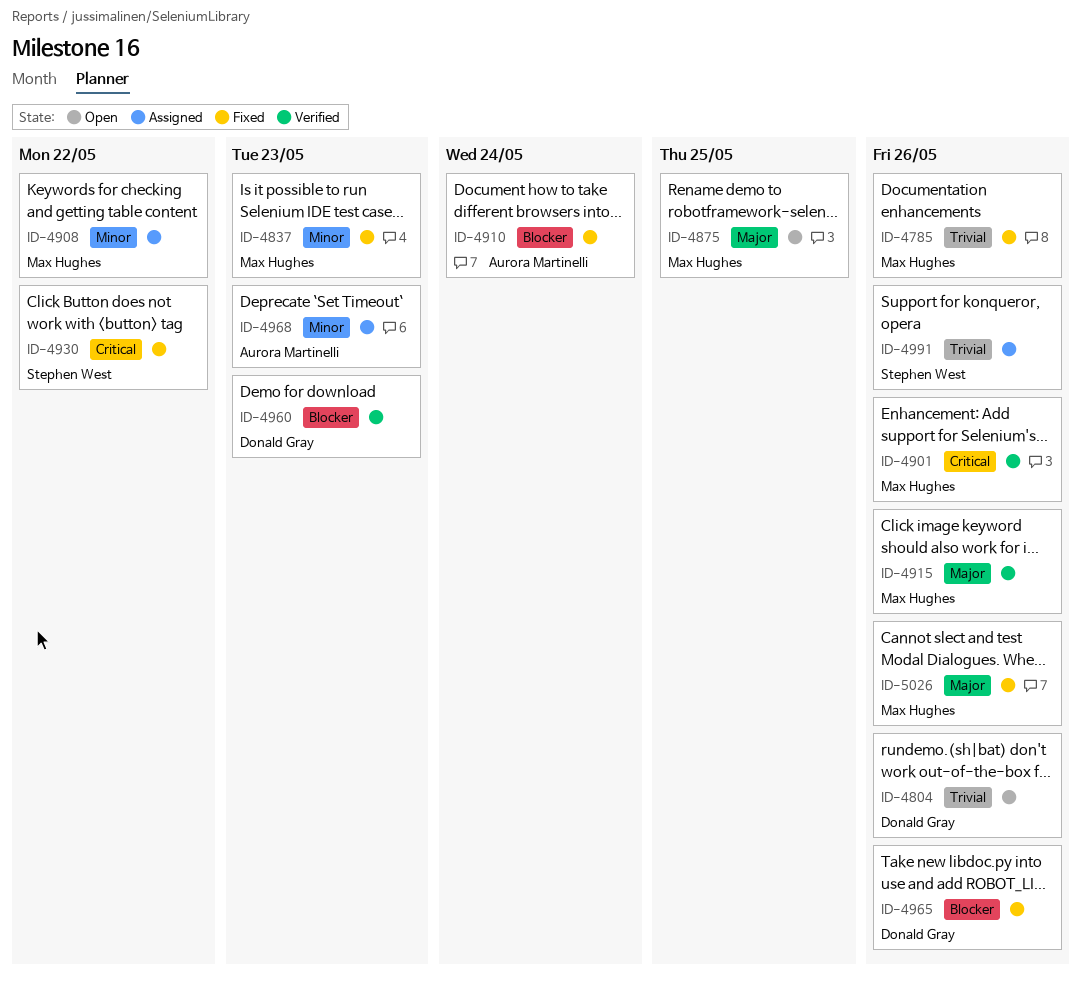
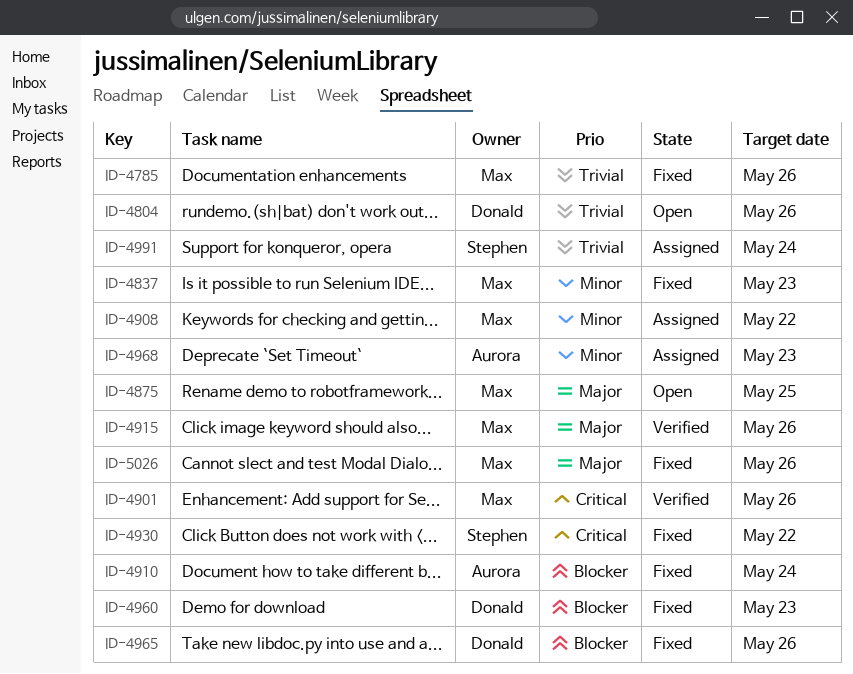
ID-4960, status: Verified -> Fixed
ID-4991, due: May 26 -> May 24

